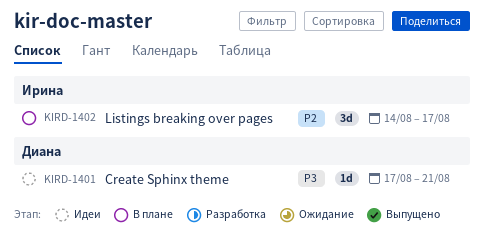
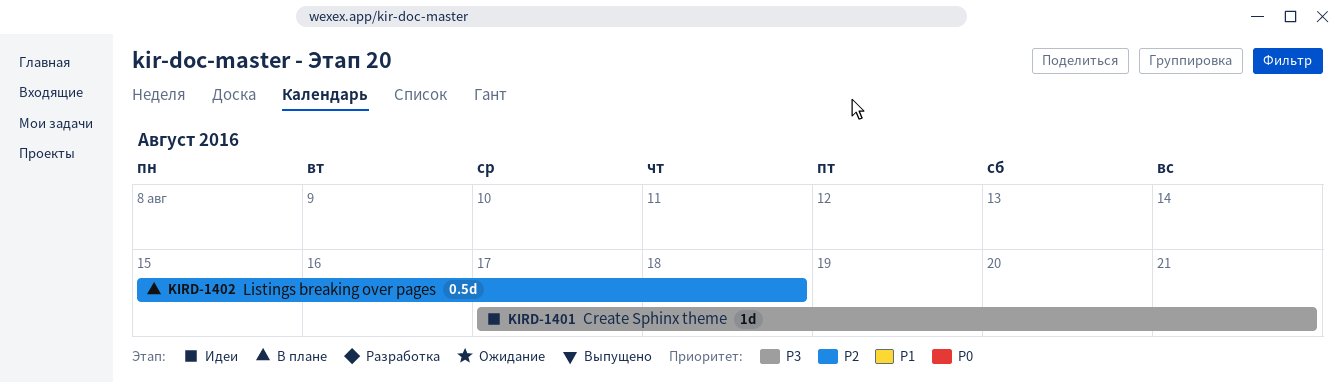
KIRD-1402, estimate: 3d -> 0.5d
KIRD-1402, start: Aug 14 -> Aug 15
KIRD-1402, due: Aug 17 -> Aug 18

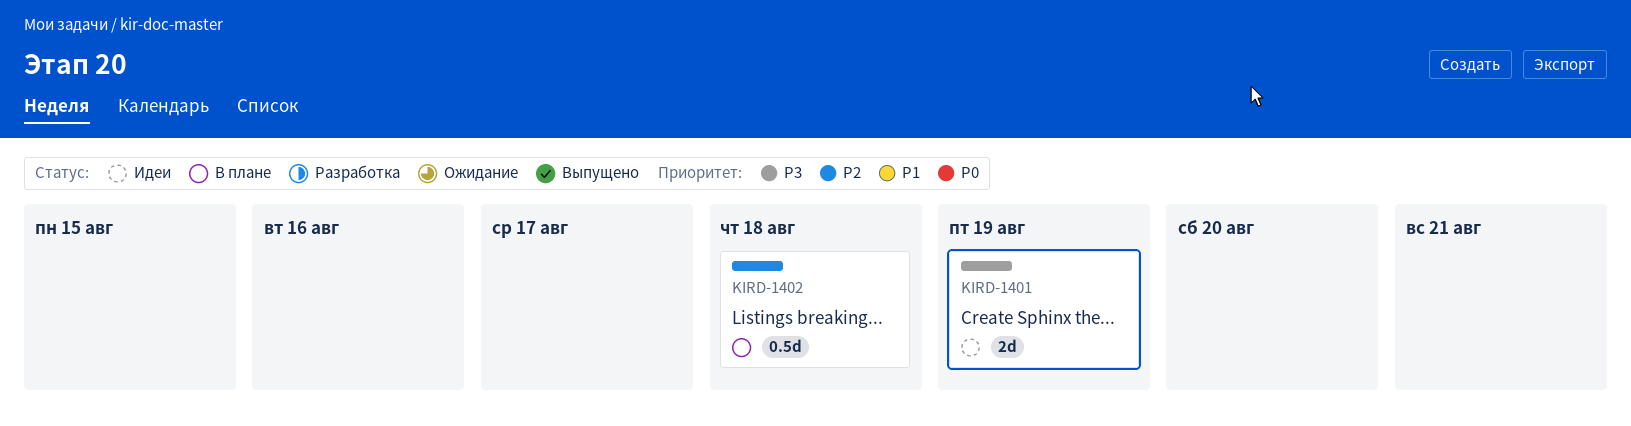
KIRD-1401, estimate: 1d -> 2d
KIRD-1401, due: Aug 21 -> Aug 19

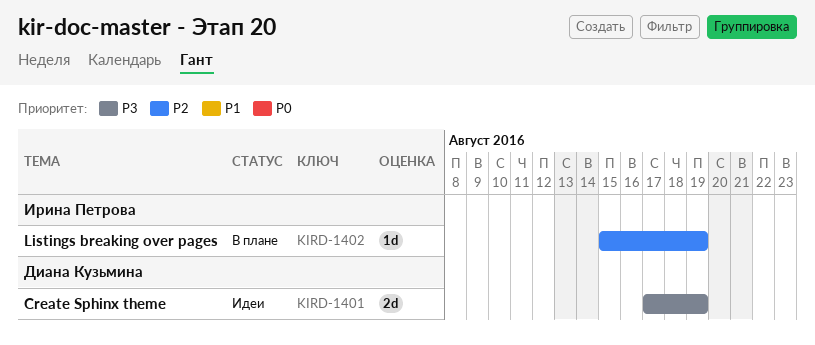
KIRD-1402, estimate: 0.5d -> 1d
KIRD-1402, due: Aug 18 -> Aug 19

